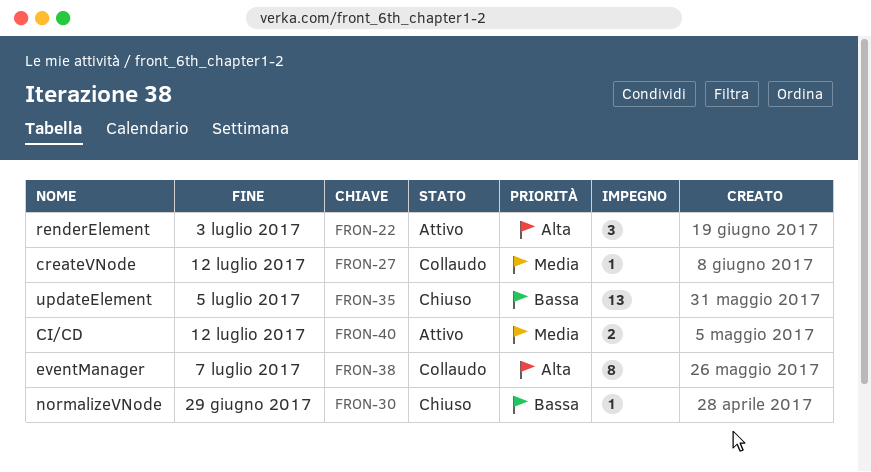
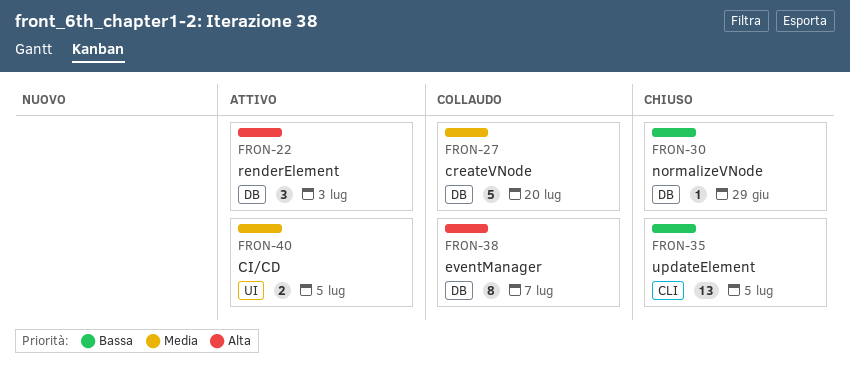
FRON-27, estimate: 1 -> 5
FRON-27, due: Jul 12 -> Jul 20
FRON-40, due: Jul 12 -> Jul 5

